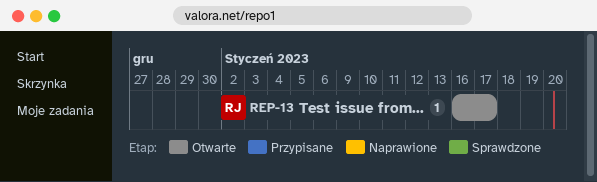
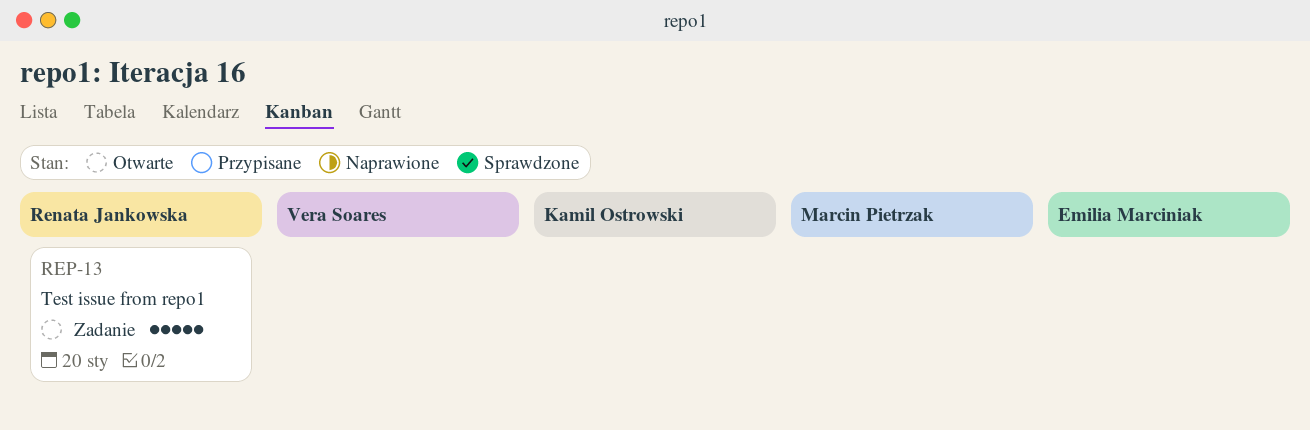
REP-13, estimate: 1 -> 5
REP-13, due: Jan 17 -> Jan 20

